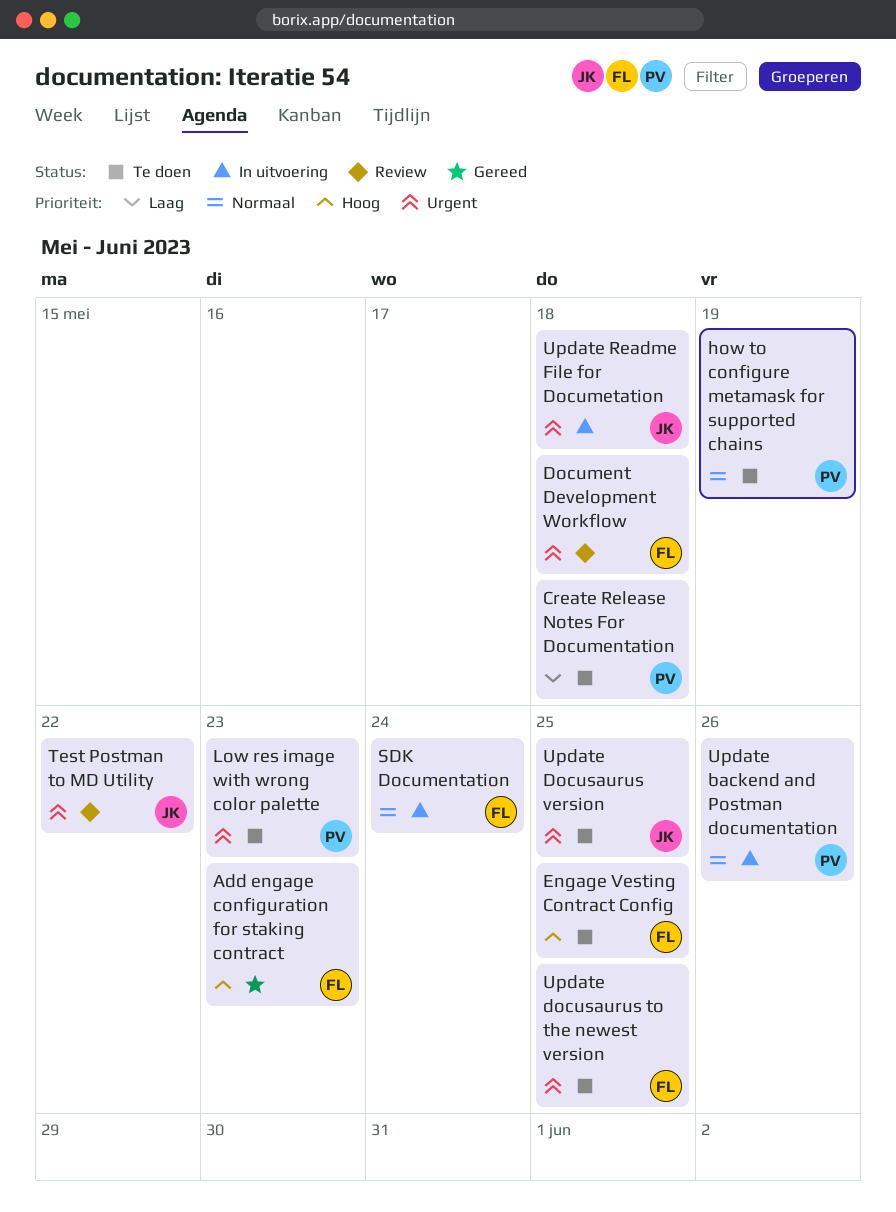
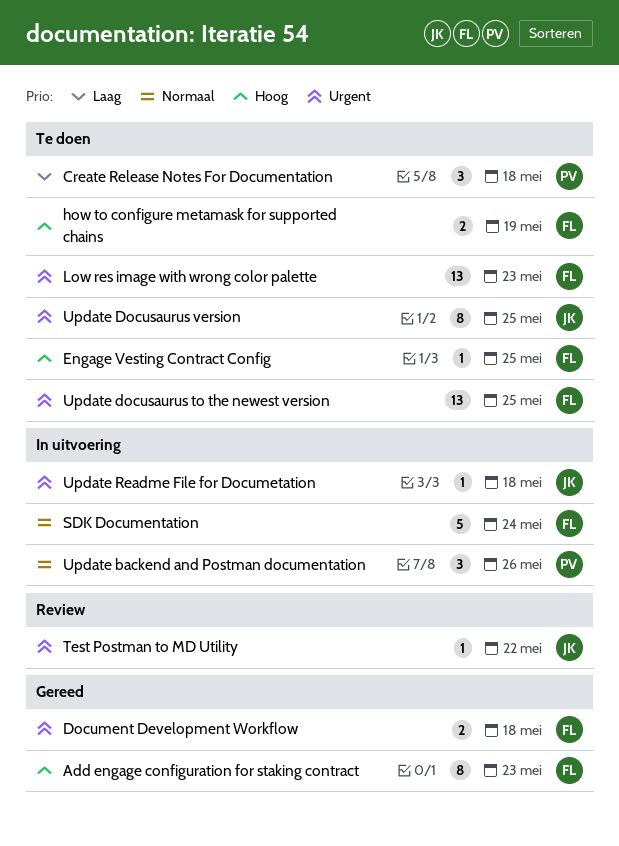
Document Development Workflow, status: Review -> Gereed
how to configure metamask for supported chains, owner: PV -> FL
how to configure metamask for supported chains, priority: Normaal -> Hoog
Low res image with wrong color palette, owner: PV -> FL

